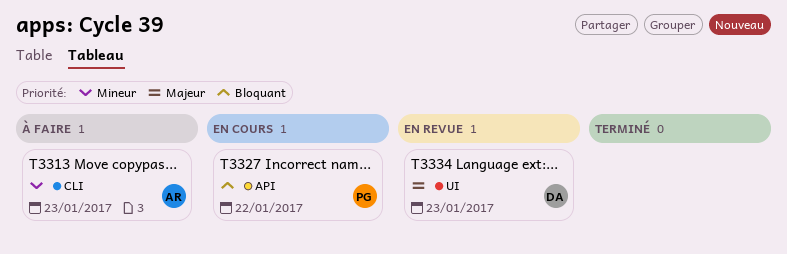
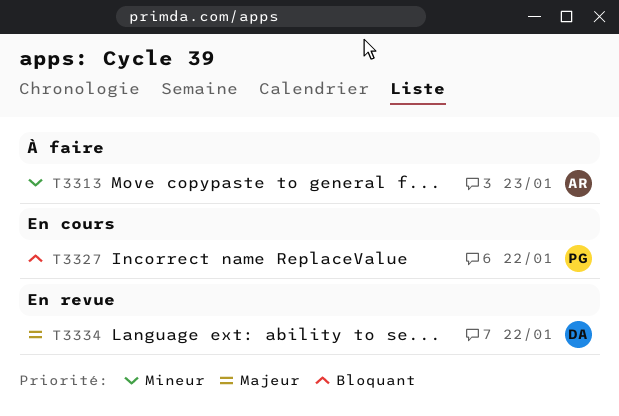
T3334, due: Jan 23 -> Jan 22

